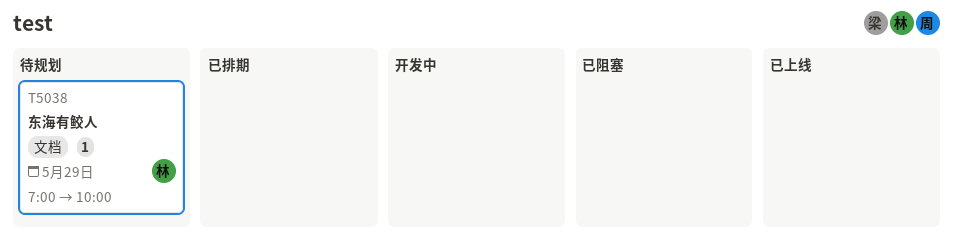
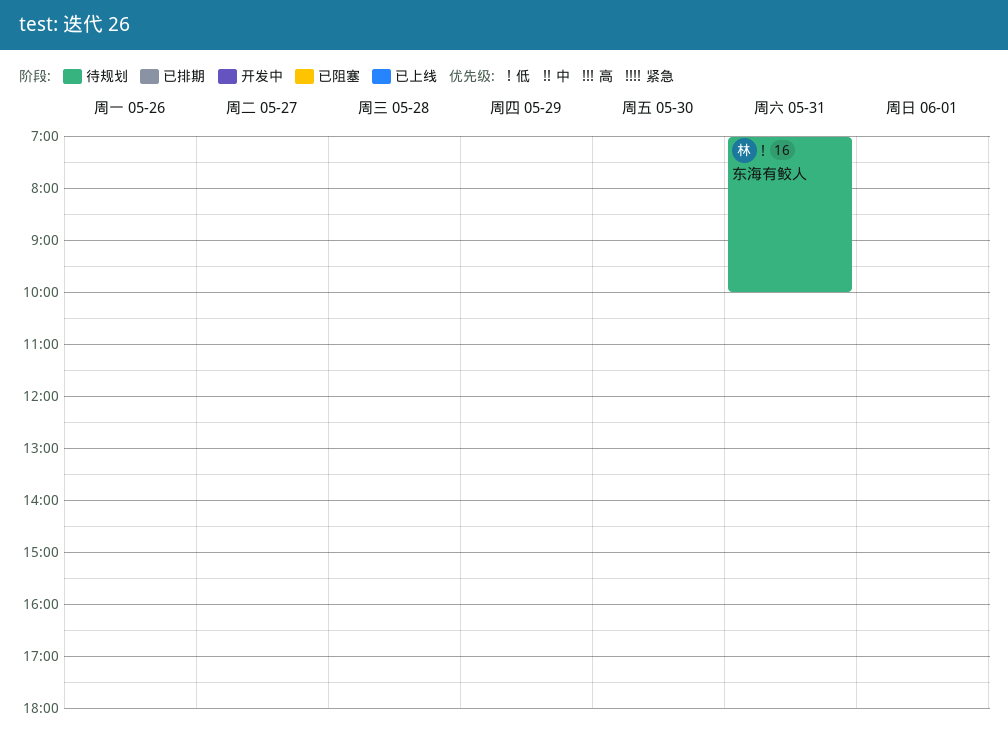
东海有鲛人, estimate: 1 -> 16
东海有鲛人, day: May 29 -> May 31

